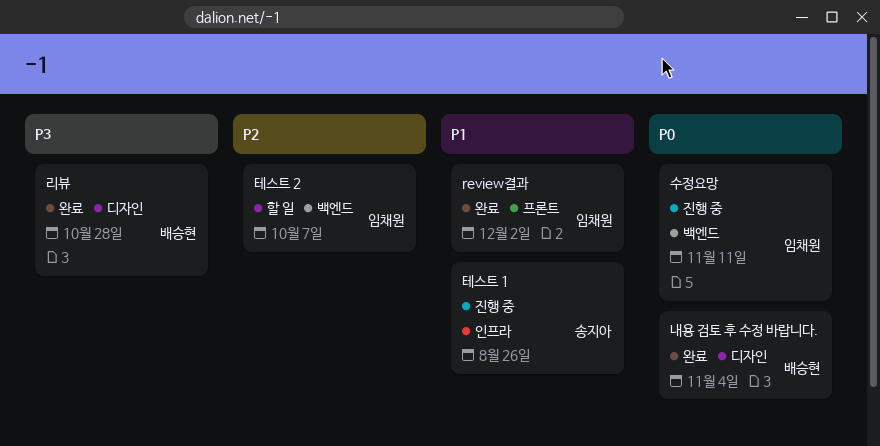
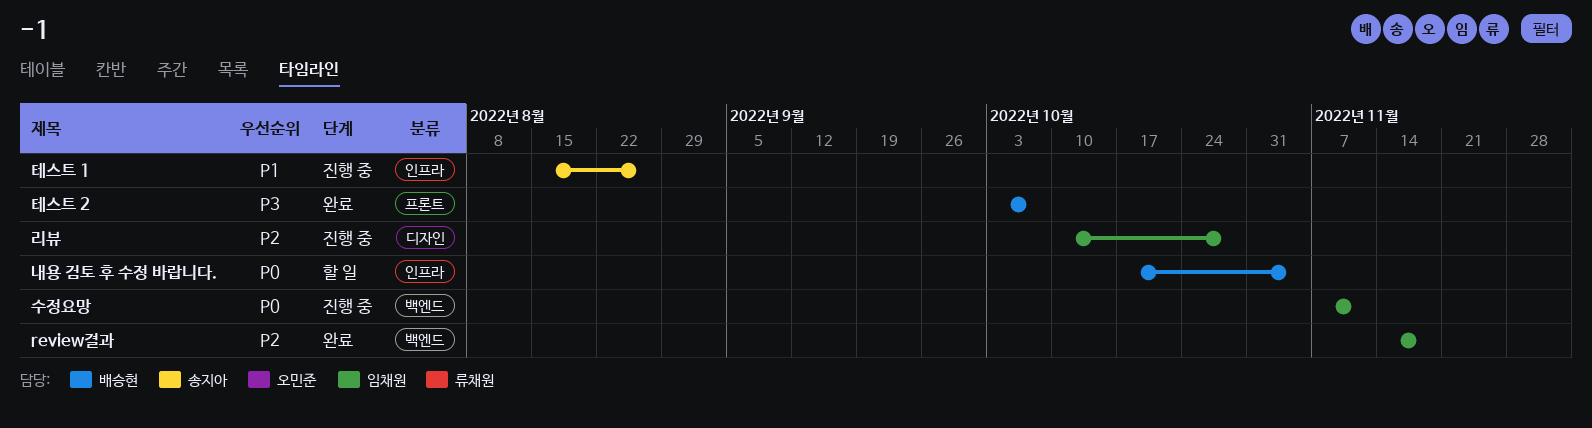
review결과, priority: P1 -> P2
review결과, label: 프론트 -> 백엔드
review결과, due: Dec 2 -> Nov 18
내용 검토 후 수정 바랍니다., status: 완료 -> 할 일
내용 검토 후 수정 바랍니다., label: 디자인 -> 인프라
리뷰, status: 완료 -> 진행 중
리뷰, owner: 배승현 -> 임채원
리뷰, priority: P3 -> P2
테스트 2, status: 할 일 -> 완료
테스트 2, owner: 임채원 -> 배승현
테스트 2, priority: P2 -> P3
테스트 2, label: 백엔드 -> 프론트

